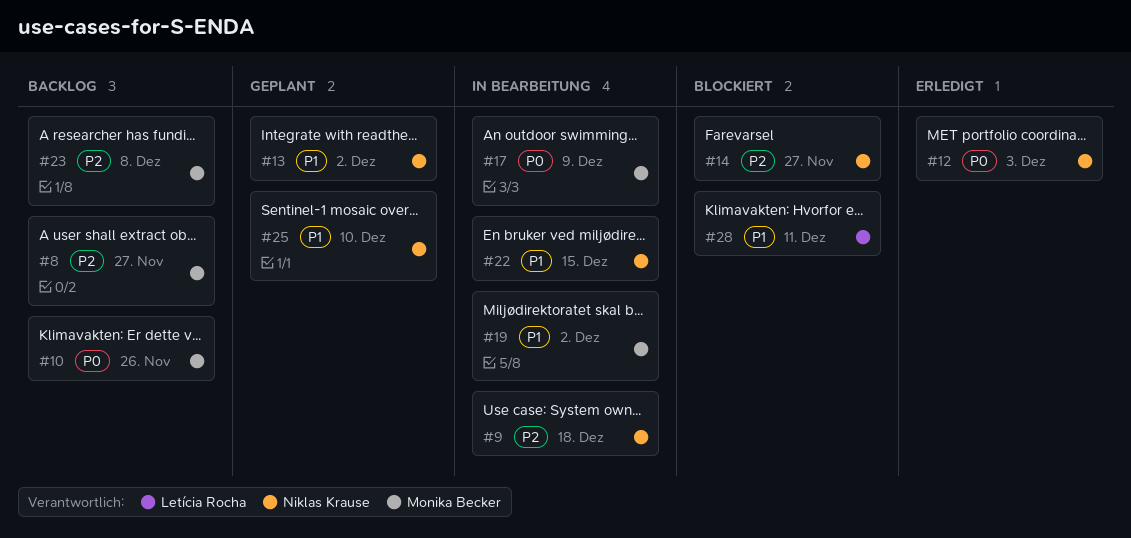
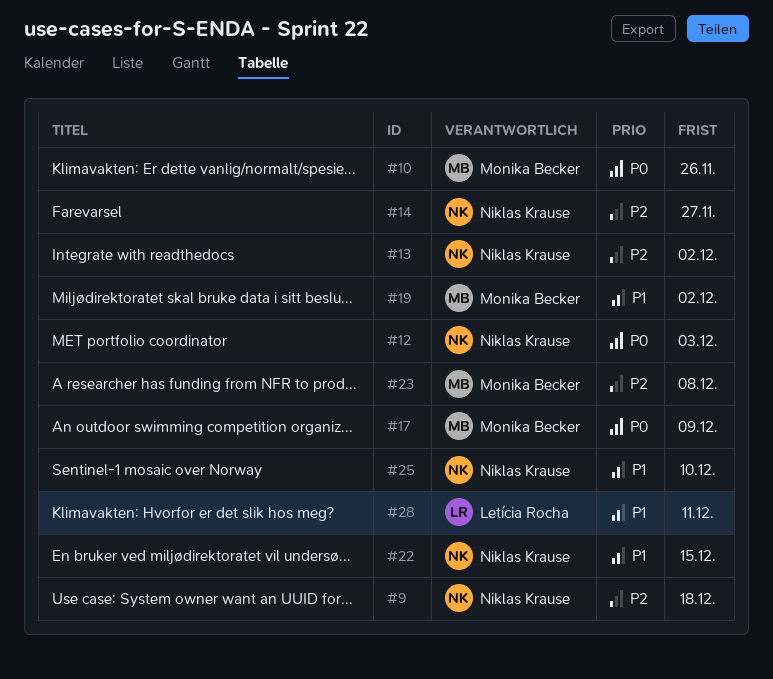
#8: present -> none
#13, priority: P1 -> P2

